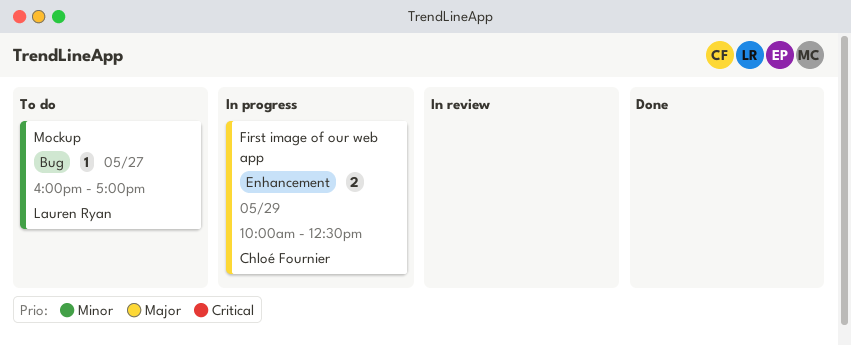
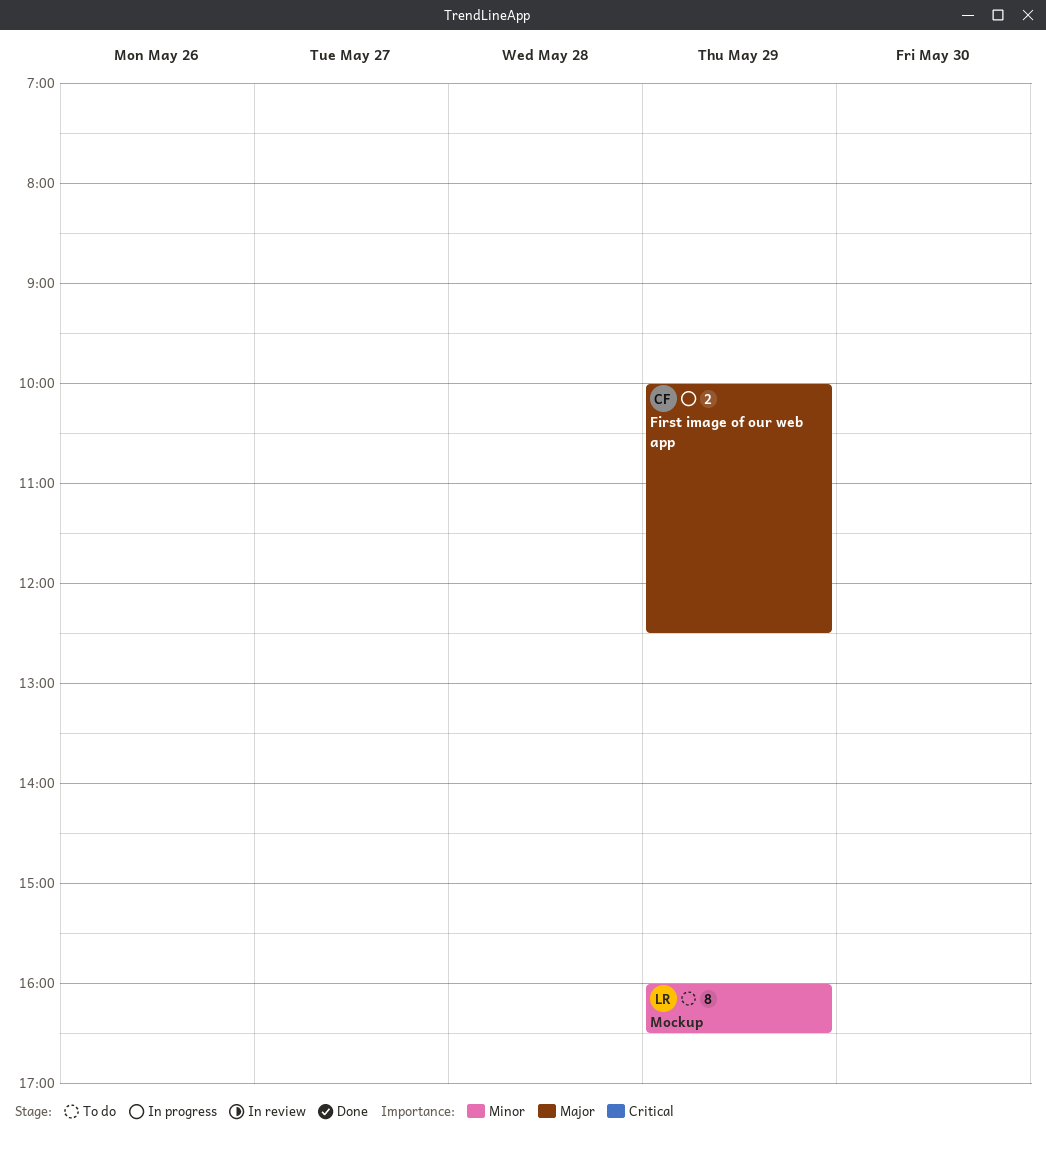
Mockup, estimate: 1 -> 8
Mockup, day: May 27 -> May 29
Mockup, ends: 17:00 -> 16:30

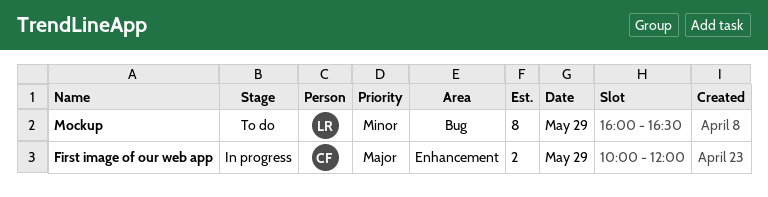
First image of our web app, ends: 12:30 -> 12:00

